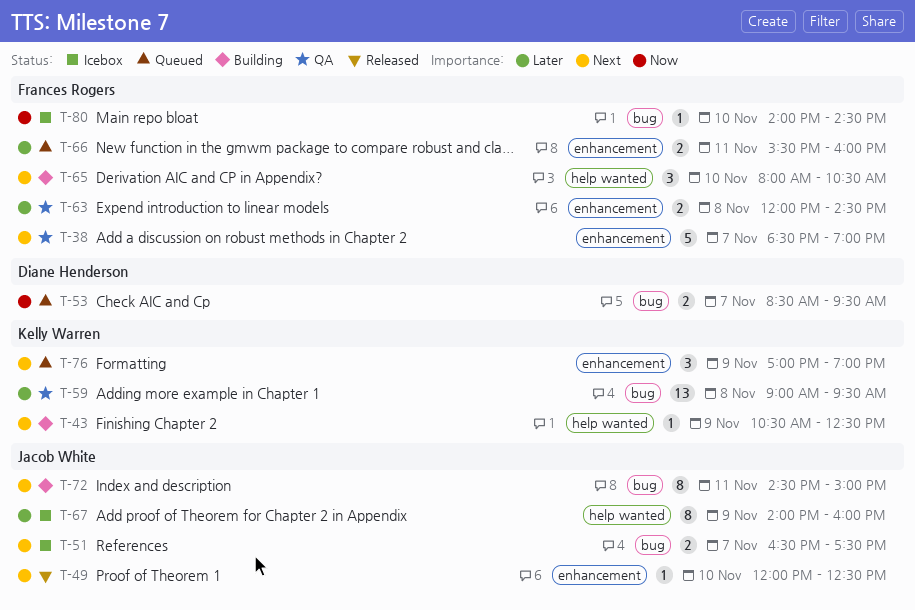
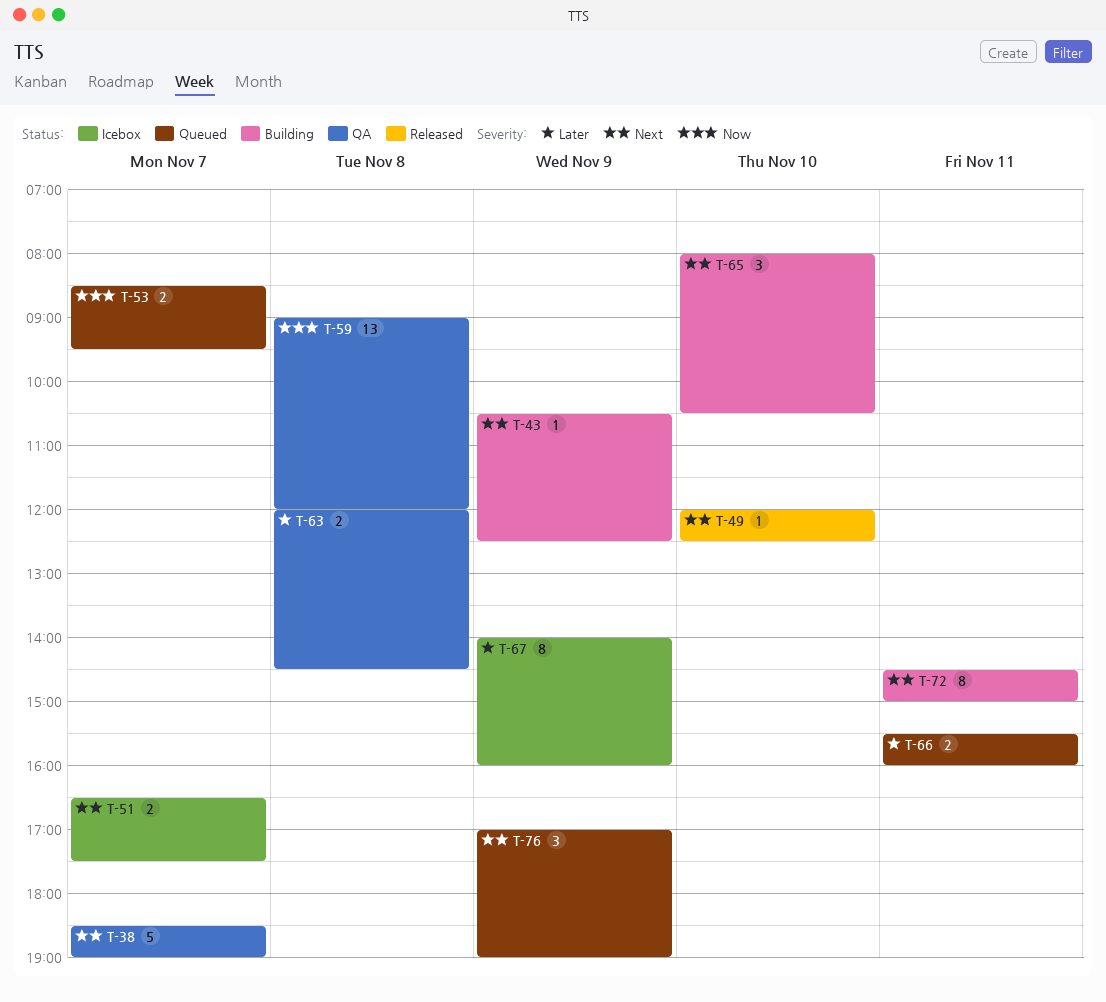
T-59, priority: Later -> Now
T-59, ends: 09:30 -> 12:00
T-80: present -> none

